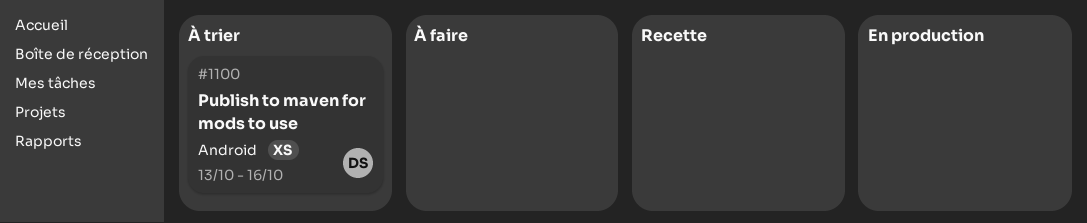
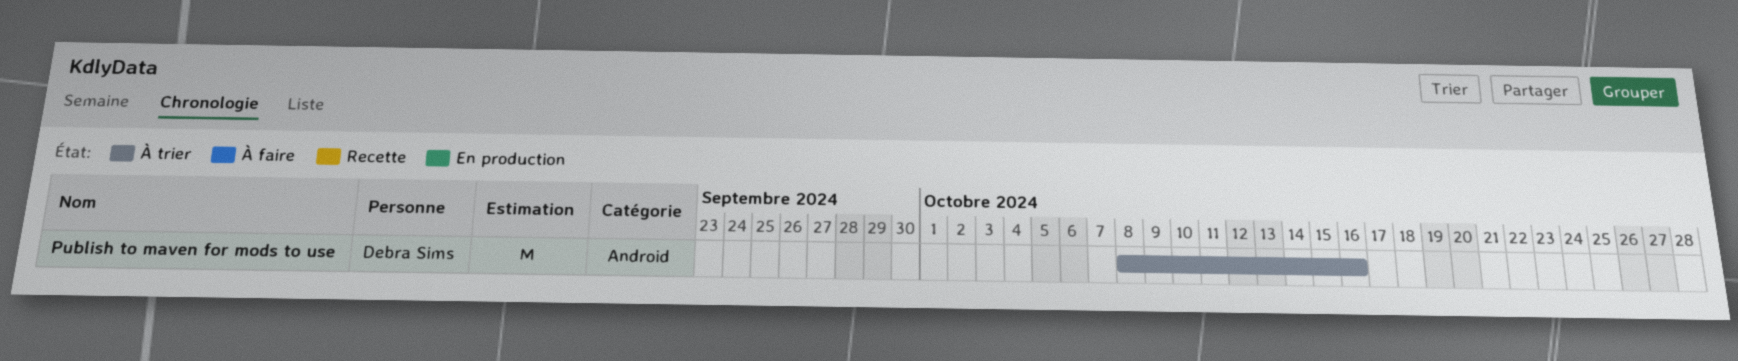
Publish to maven for mods to use, estimate: XS -> M
Publish to maven for mods to use, start: Oct 13 -> Oct 8

